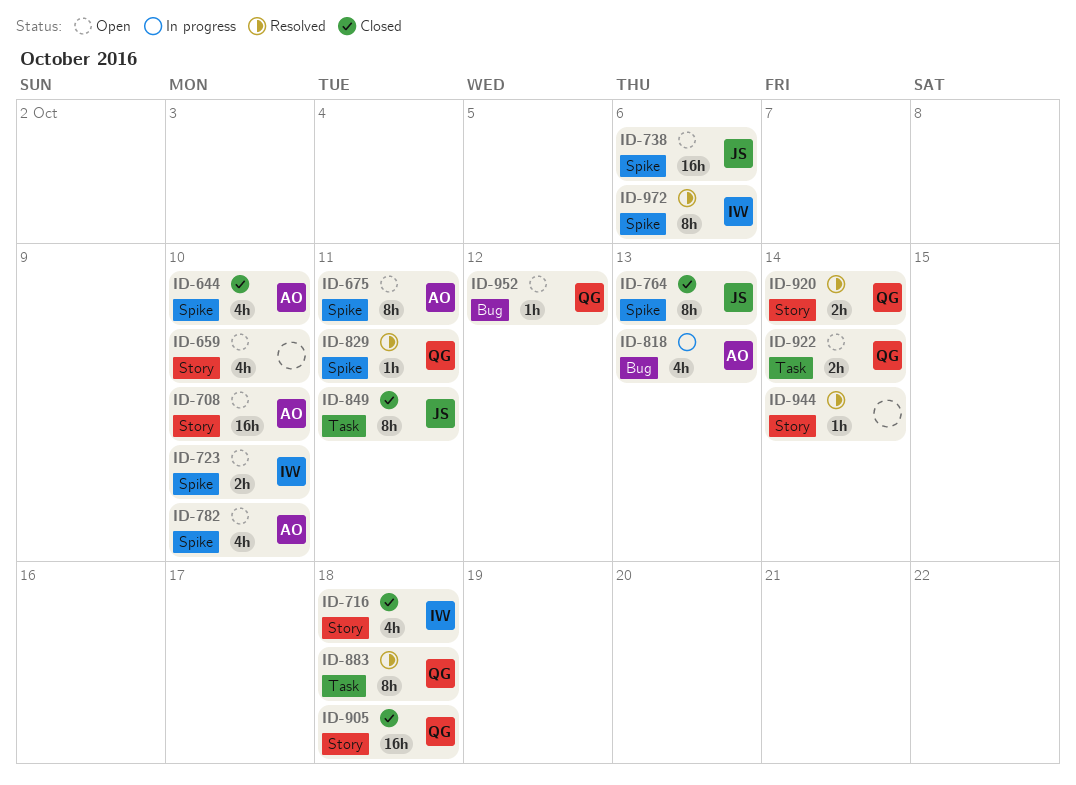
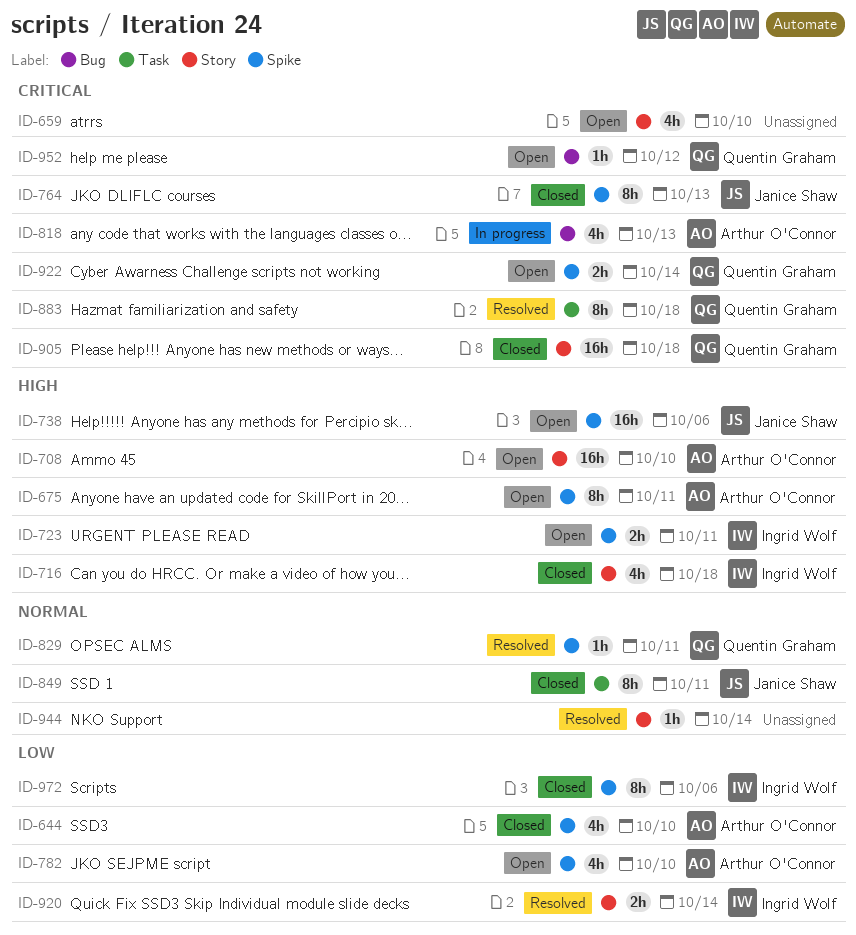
ID-723, due: Oct 10 -> Oct 11
ID-920, owner: Quentin Graham -> Ingrid Wolf
ID-922, label: Task -> Spike
ID-972, status: Resolved -> Closed

